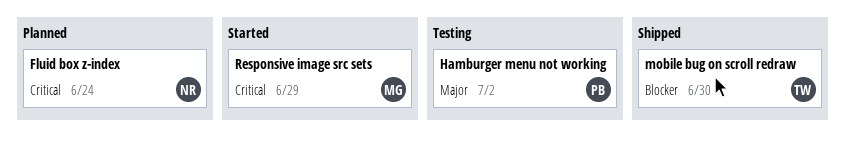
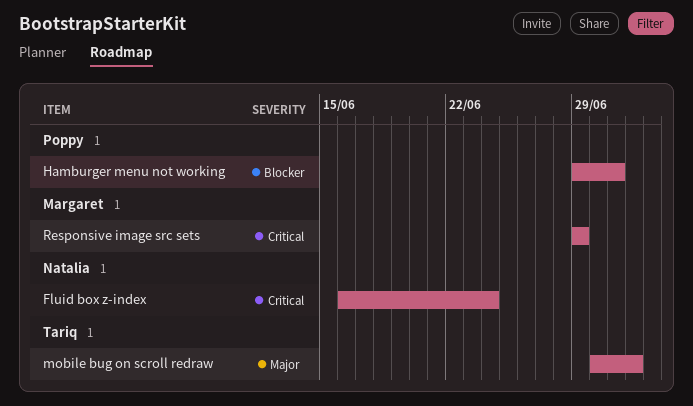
Hamburger menu not working, priority: Major -> Blocker
Hamburger menu not working, due: Jul 2 -> Jul 1
mobile bug on scroll redraw, priority: Blocker -> Major
mobile bug on scroll redraw, due: Jun 30 -> Jul 2

